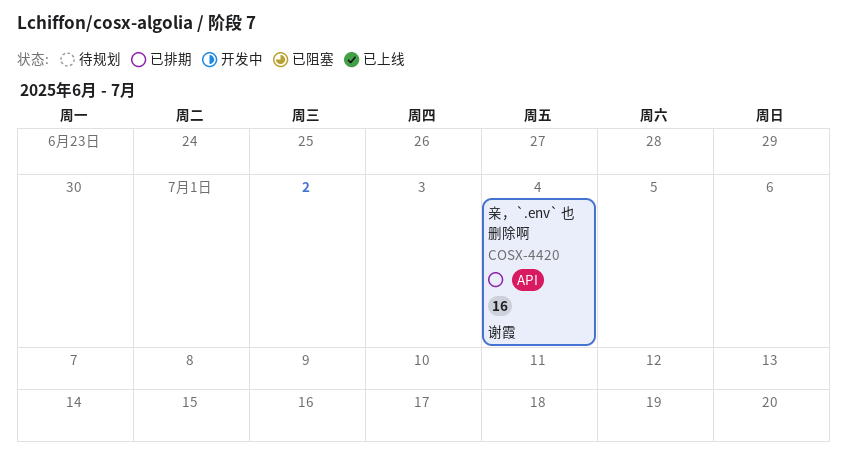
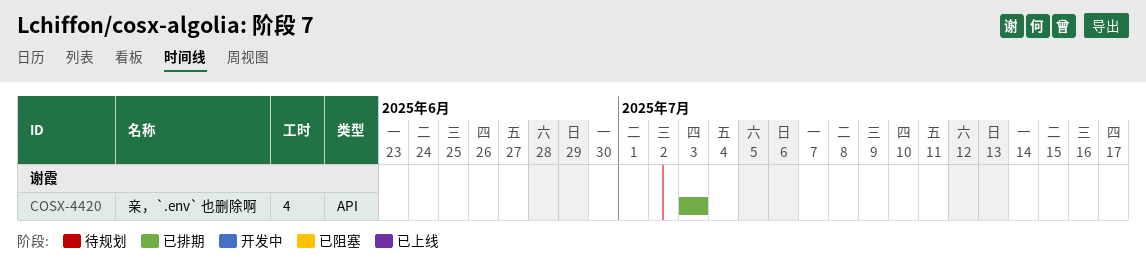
COSX-4420, estimate: 16 -> 4
COSX-4420, due: Jul 4 -> Jul 3

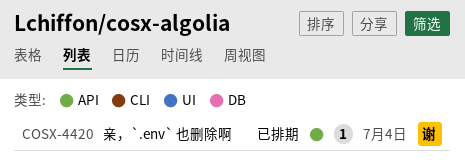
COSX-4420, estimate: 4 -> 1
COSX-4420, due: Jul 3 -> Jul 4

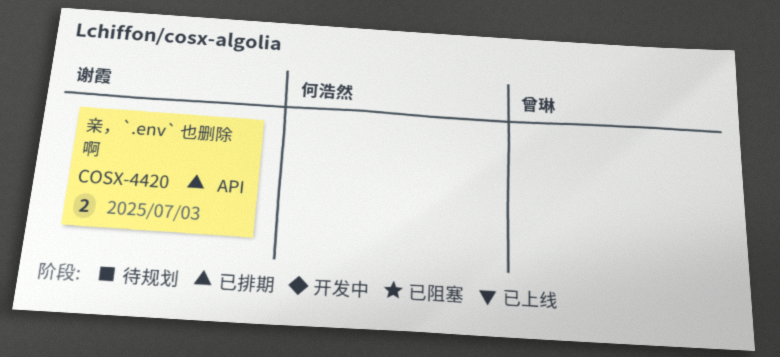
COSX-4420, estimate: 1 -> 2
COSX-4420, due: Jul 4 -> Jul 3

